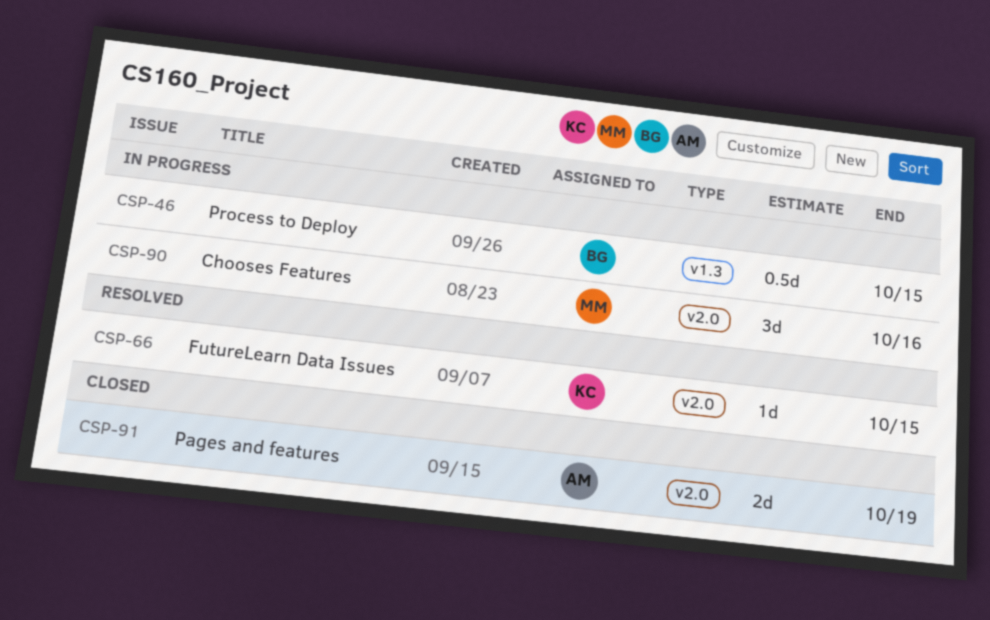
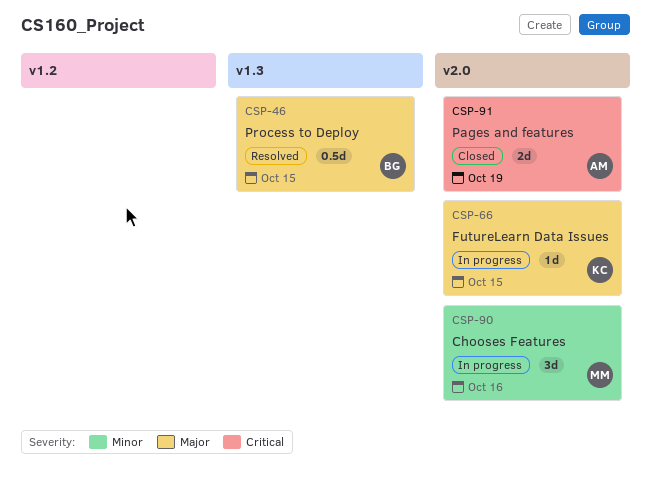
CSP-46, status: In progress -> Resolved
CSP-66, status: Resolved -> In progress

